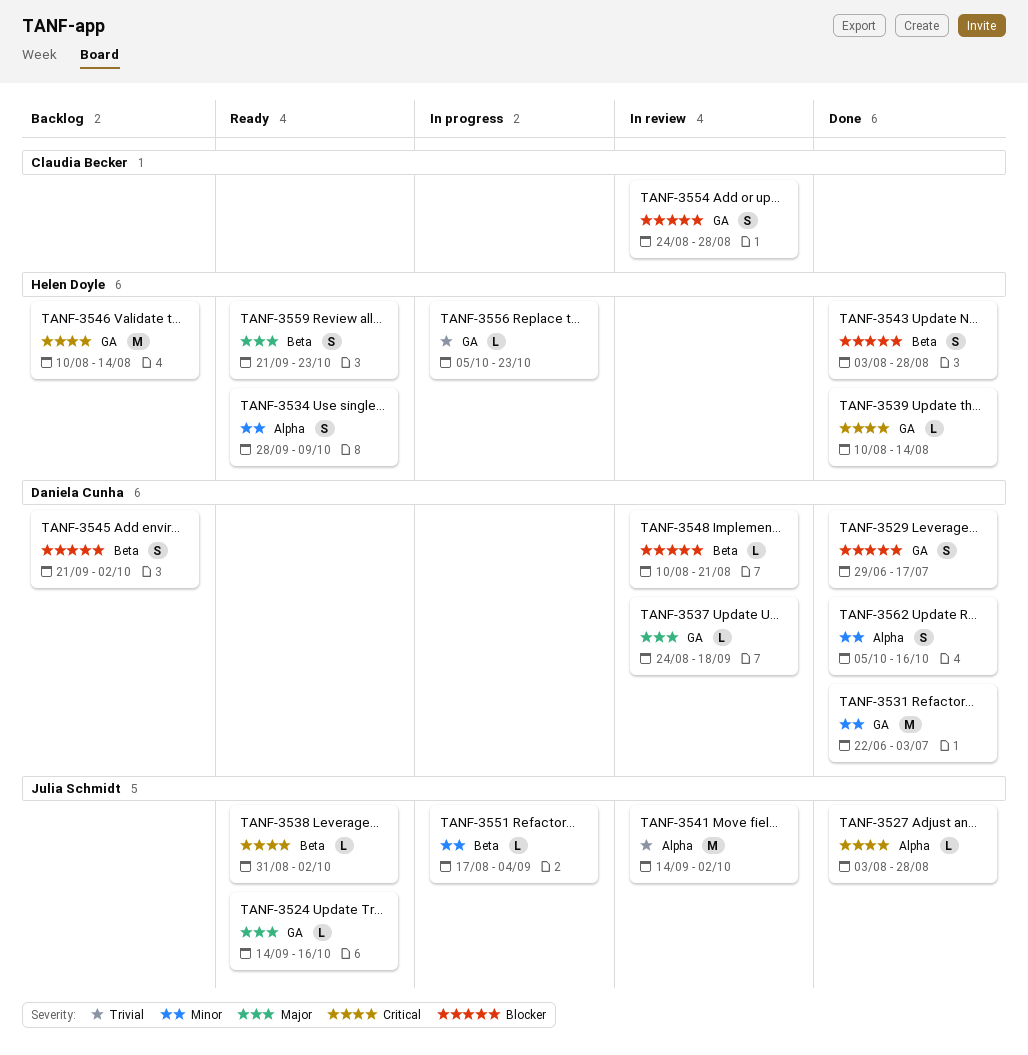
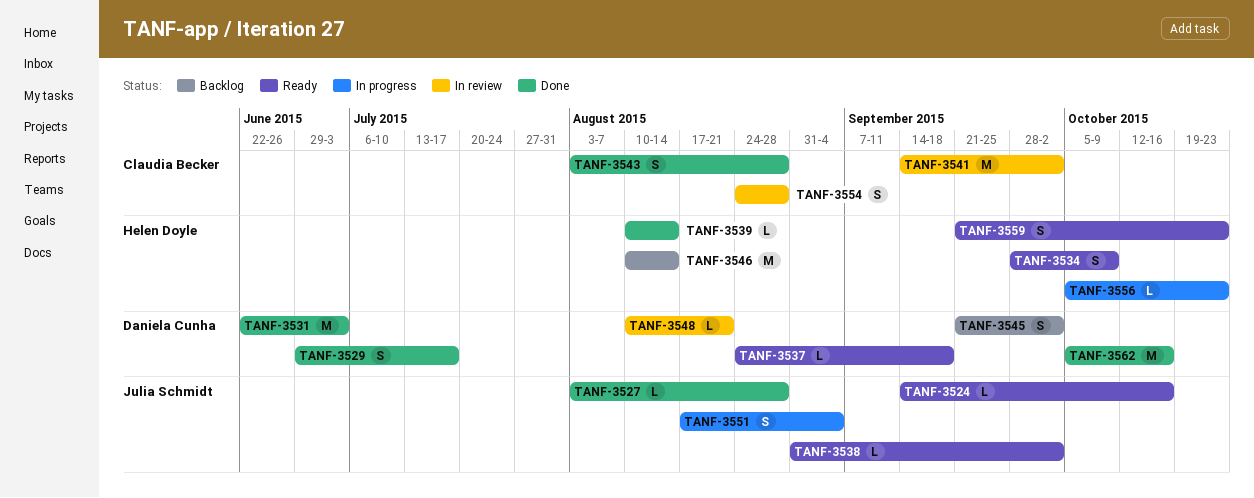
TANF-3537, status: In review -> Ready
TANF-3541, owner: Julia Schmidt -> Claudia Becker
TANF-3543, owner: Helen Doyle -> Claudia Becker
TANF-3551, estimate: L -> S
TANF-3562, estimate: S -> M

